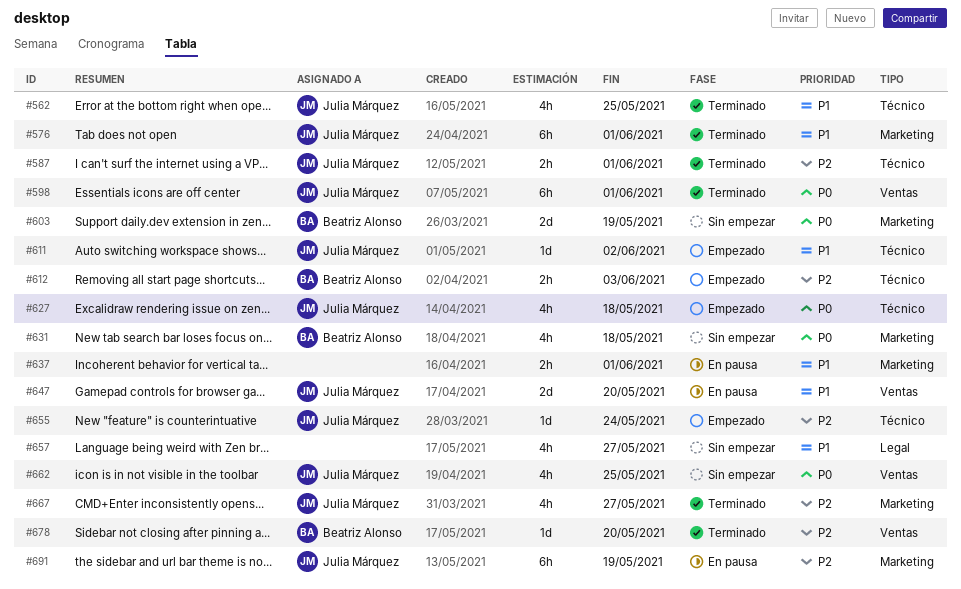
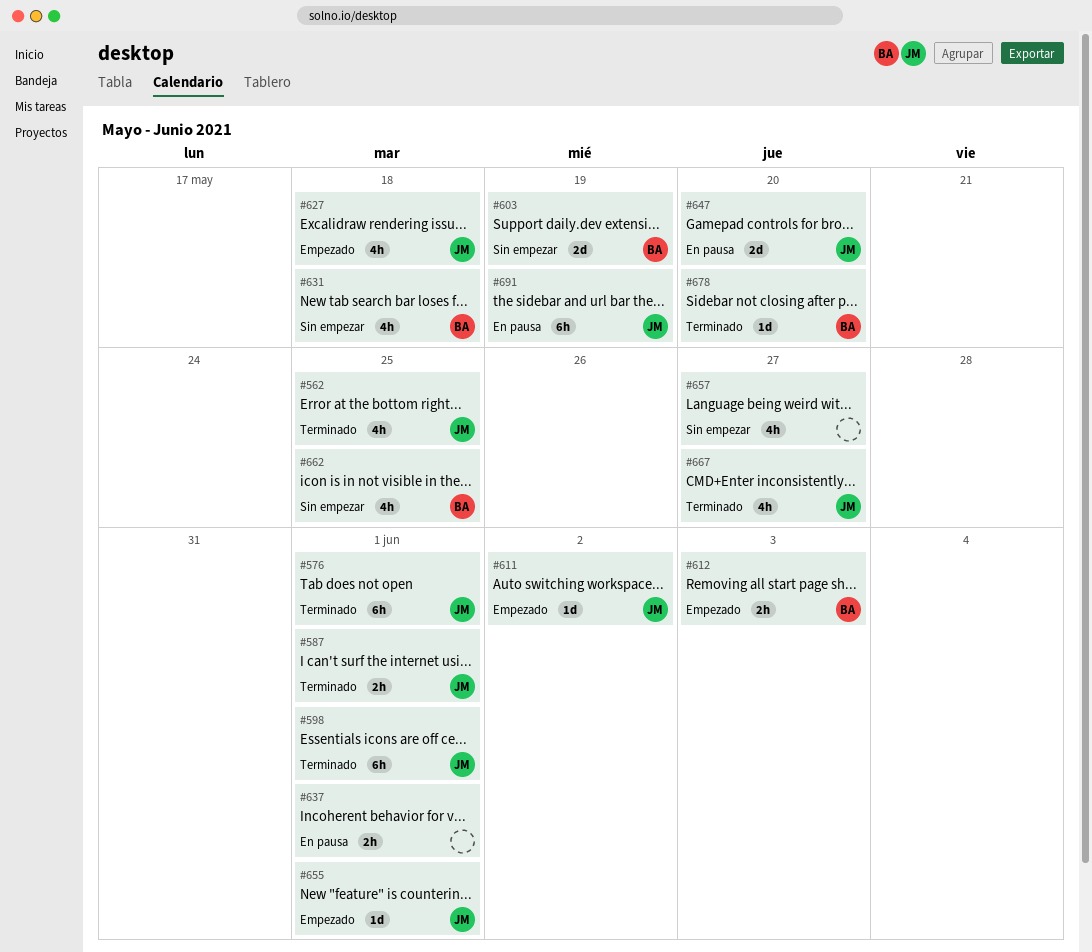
#655, due: May 24 -> Jun 1
#662, owner: Julia Márquez -> Beatriz Alonso

